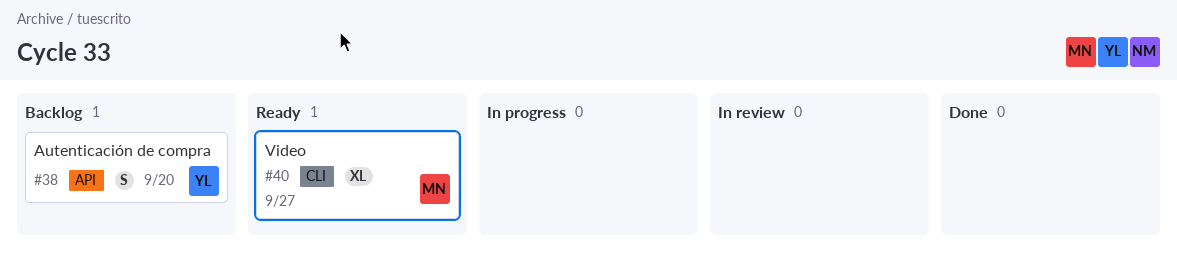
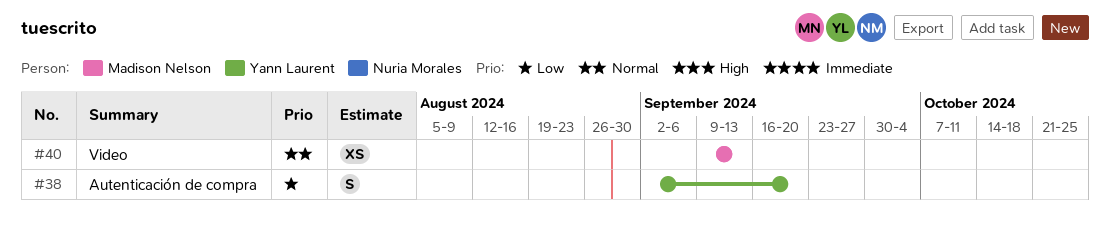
#40, estimate: XL -> XS
#40, due: Sep 27 -> Sep 13

